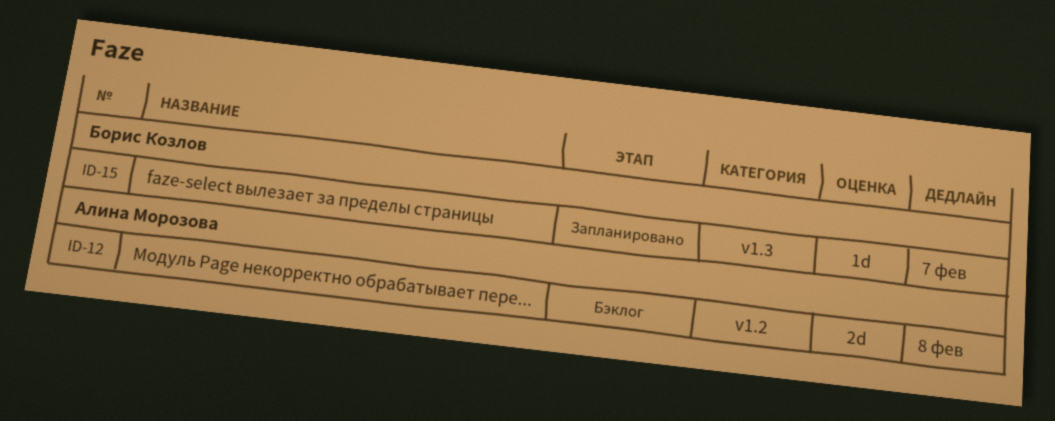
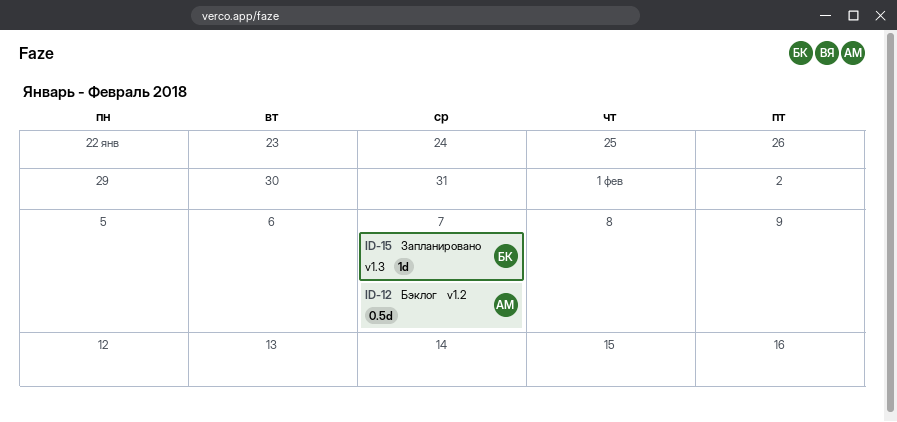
ID-12, estimate: 2d -> 0.5d
ID-12, due: Feb 8 -> Feb 7

